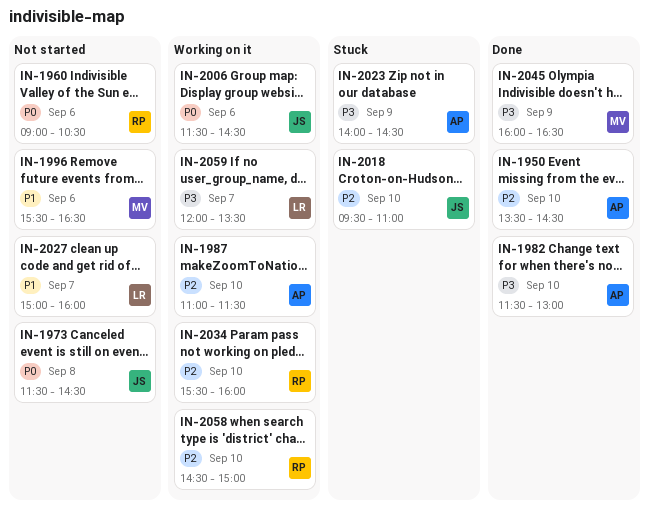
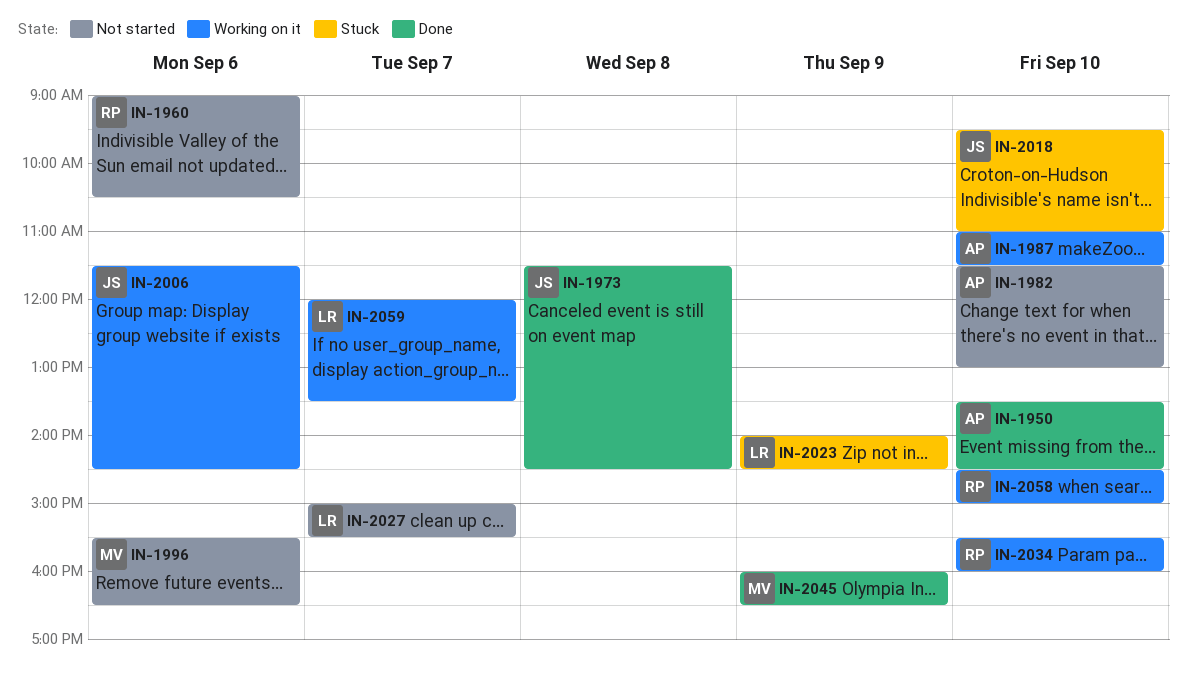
IN-1973, status: Not started -> Done
IN-1982, status: Done -> Not started
IN-2023, owner: AP -> LR
IN-2027, ends: 16:00 -> 15:30

